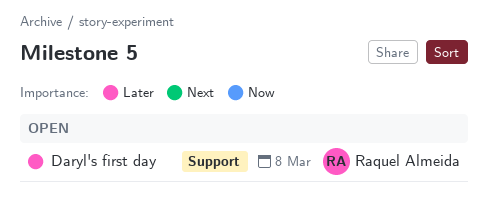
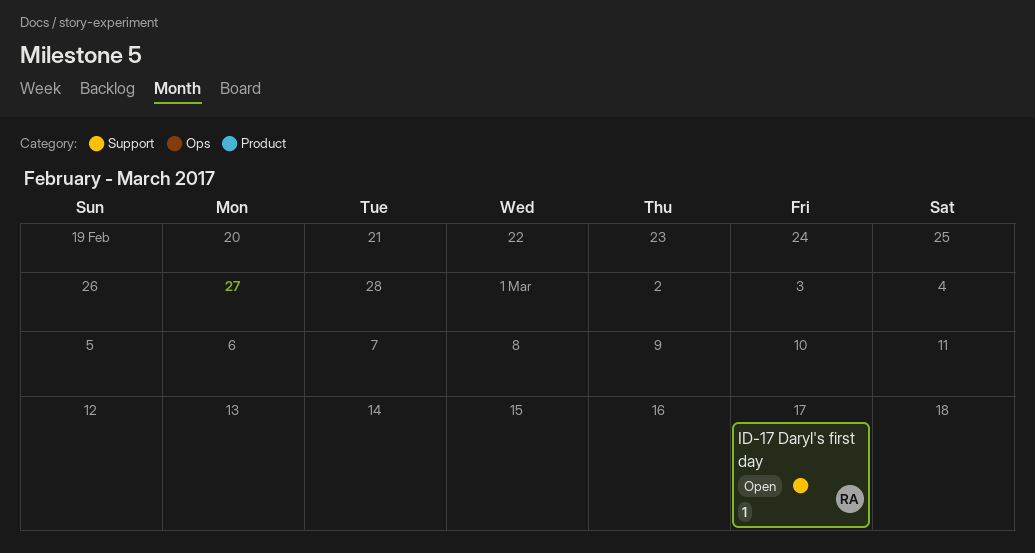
Daryl's first day, due: Mar 8 -> Mar 17

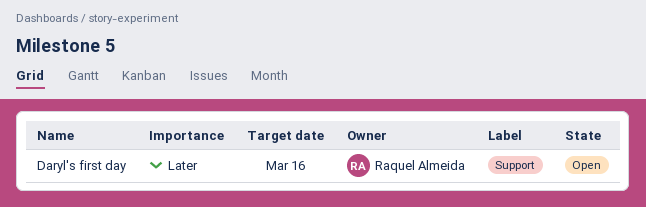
Daryl's first day, due: Mar 17 -> Mar 16

